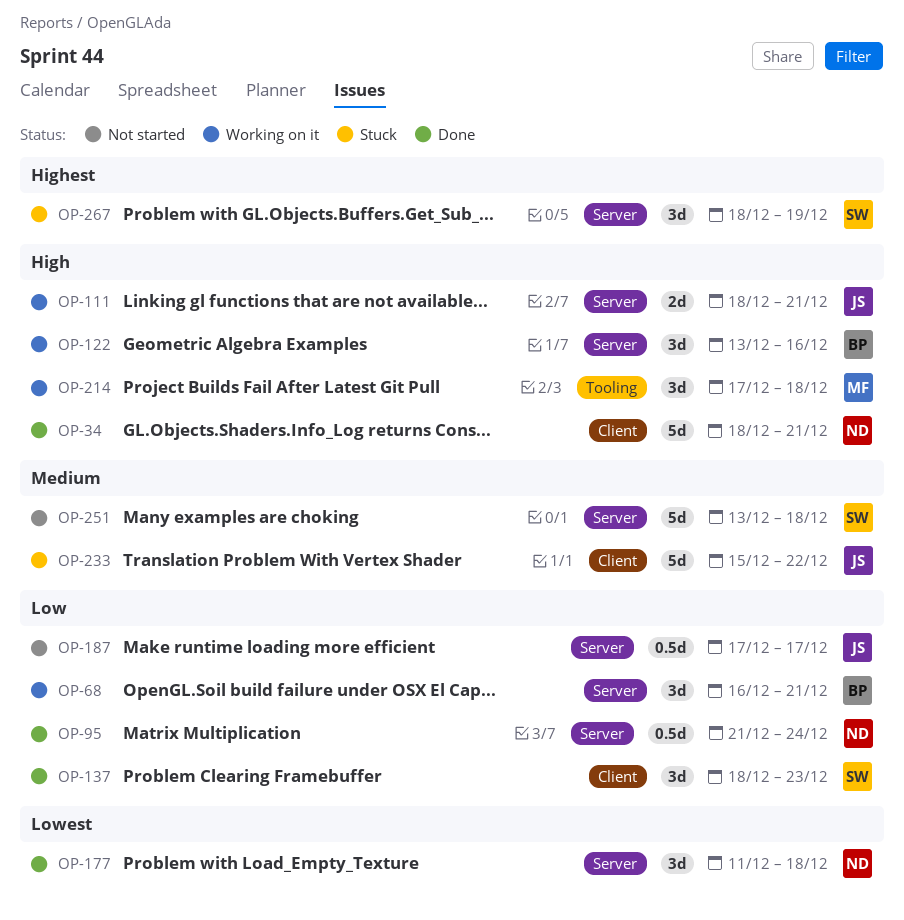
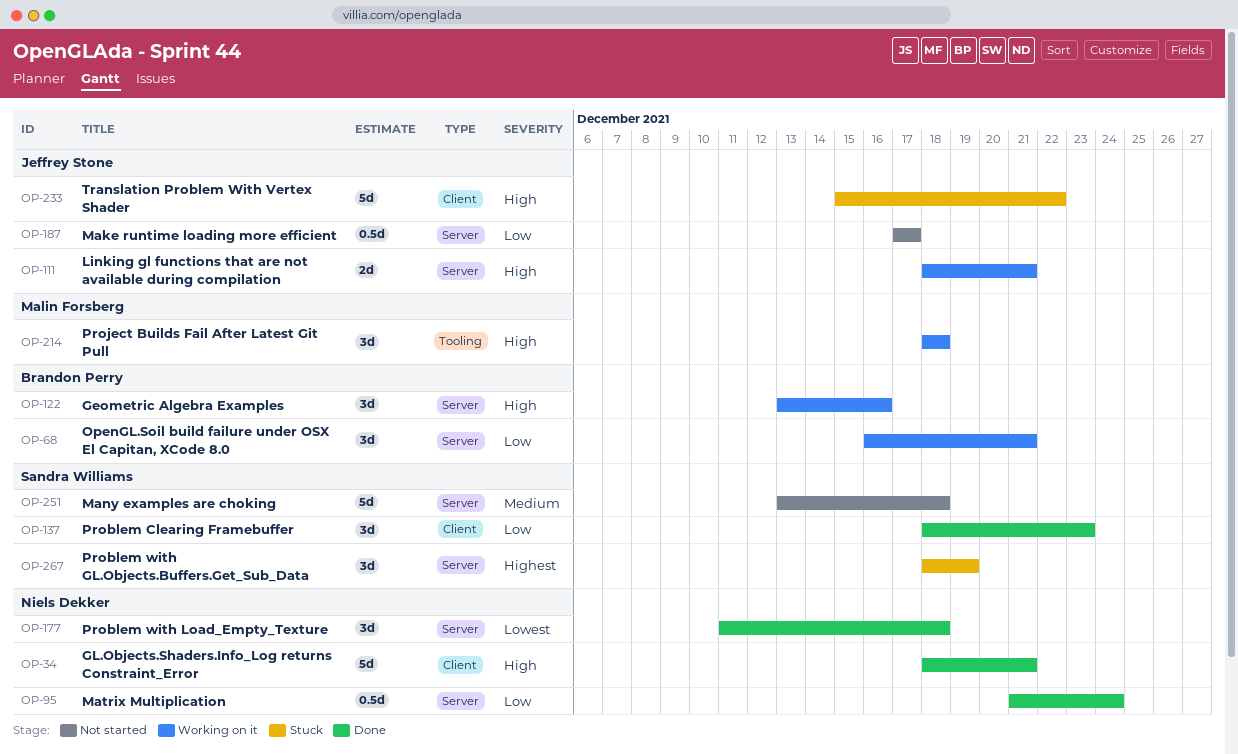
OP-214, start: Dec 17 -> Dec 18
OP-233, priority: Medium -> High

